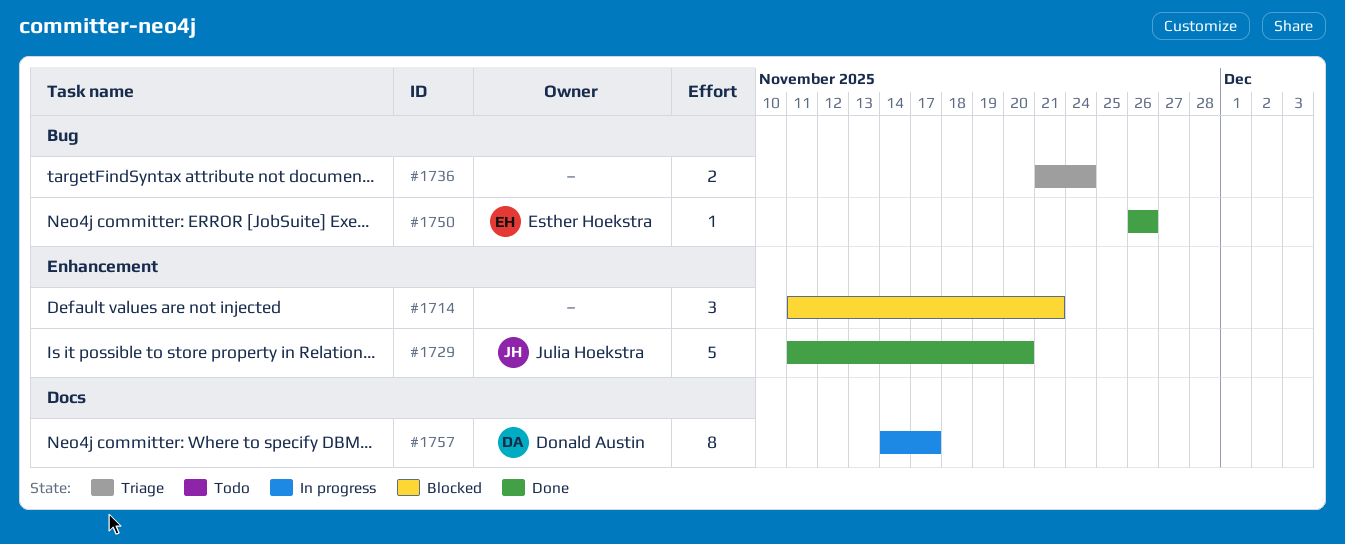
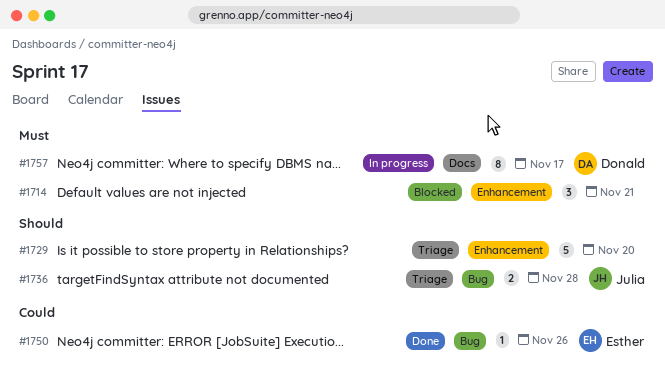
#1729, status: Done -> Triage
#1729, owner: Julia Hoekstra -> none
#1736, owner: none -> Julia Hoekstra
#1736, due: Nov 24 -> Nov 28

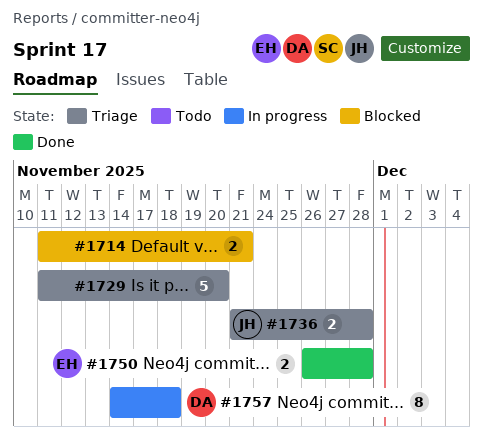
#1714, estimate: 3 -> 2
#1750, estimate: 1 -> 2
#1750, due: Nov 26 -> Nov 28
#1757, due: Nov 17 -> Nov 18

